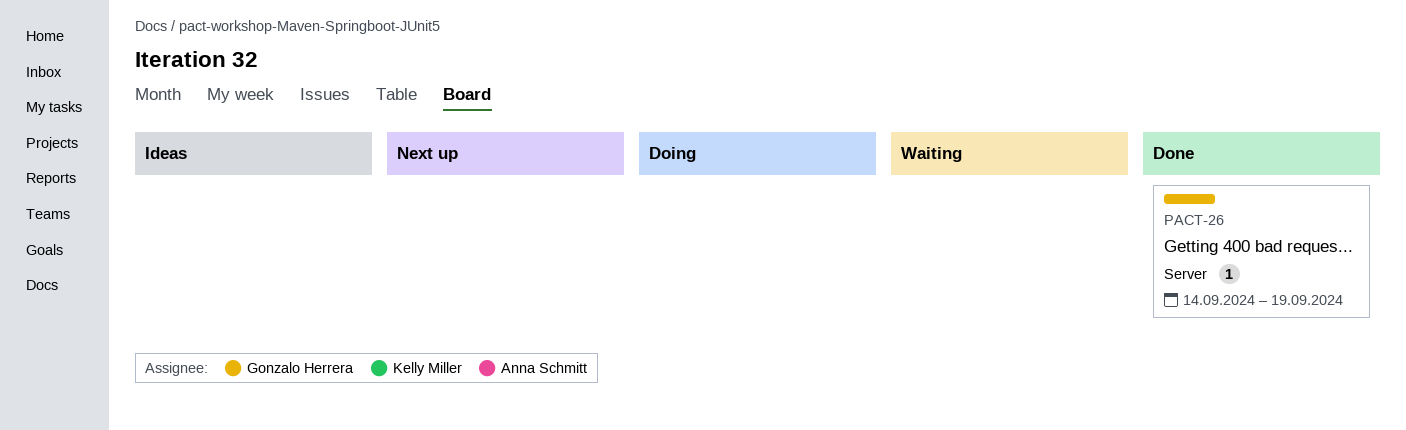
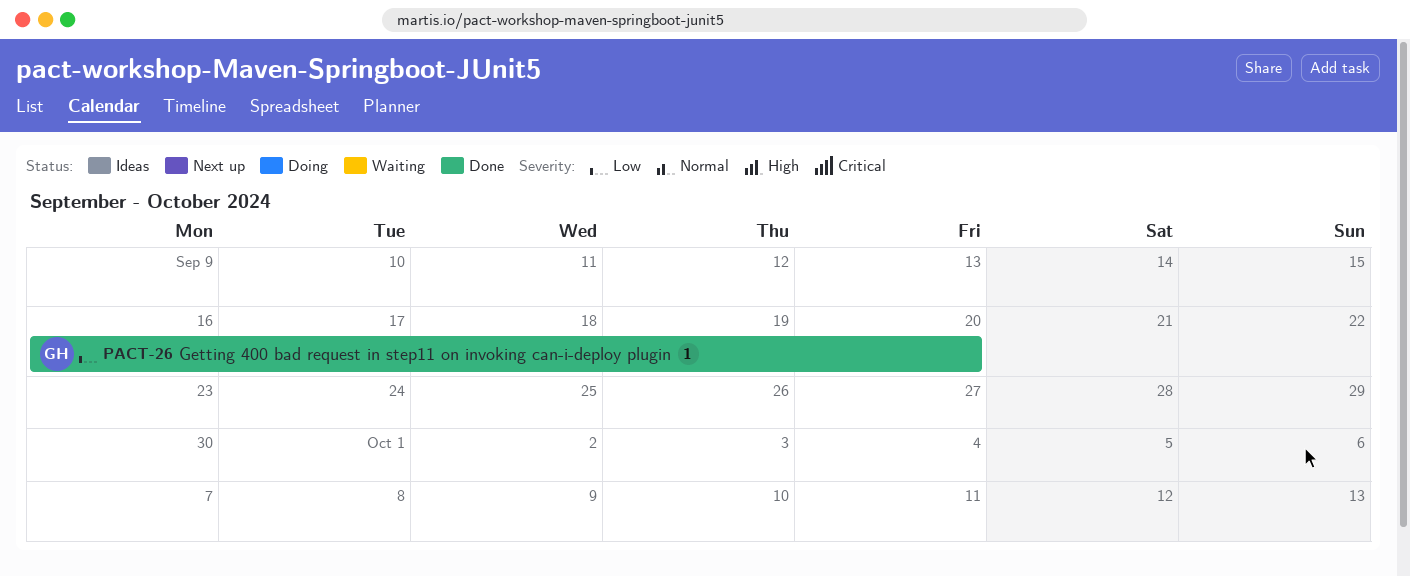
PACT-26, start: Sep 14 -> Sep 16
PACT-26, due: Sep 19 -> Sep 20

